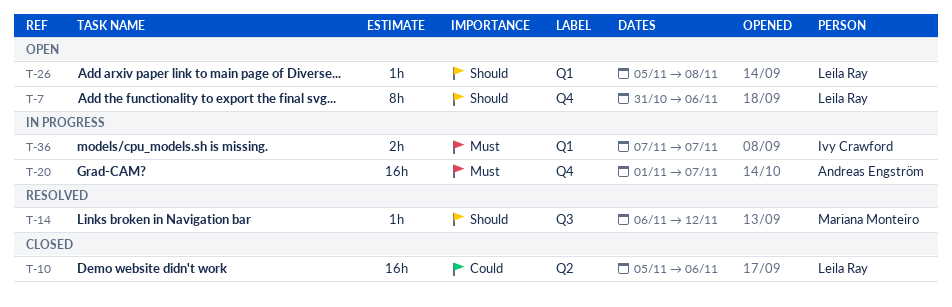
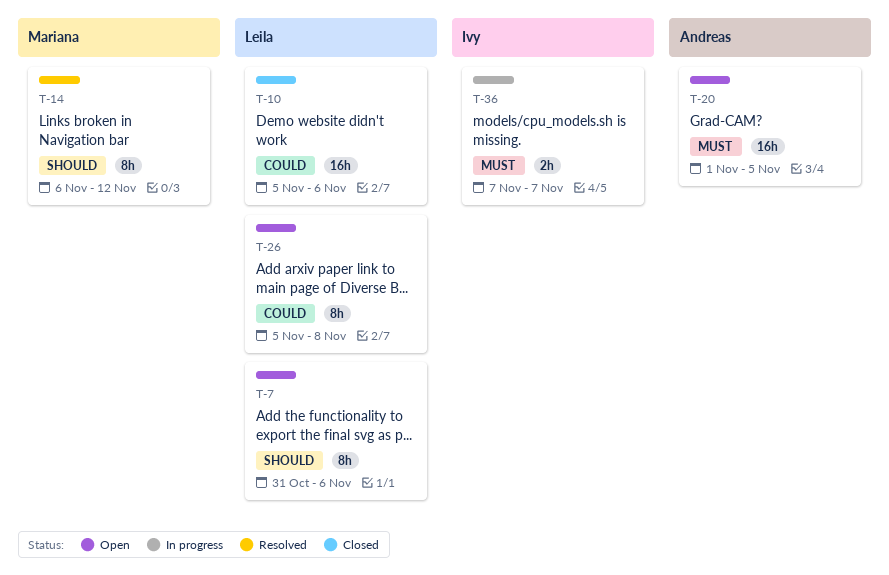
T-14, estimate: 1h -> 8h
T-20, status: In progress -> Open
T-20, due: Nov 7 -> Nov 5
T-26, priority: Should -> Could
T-26, estimate: 1h -> 8h

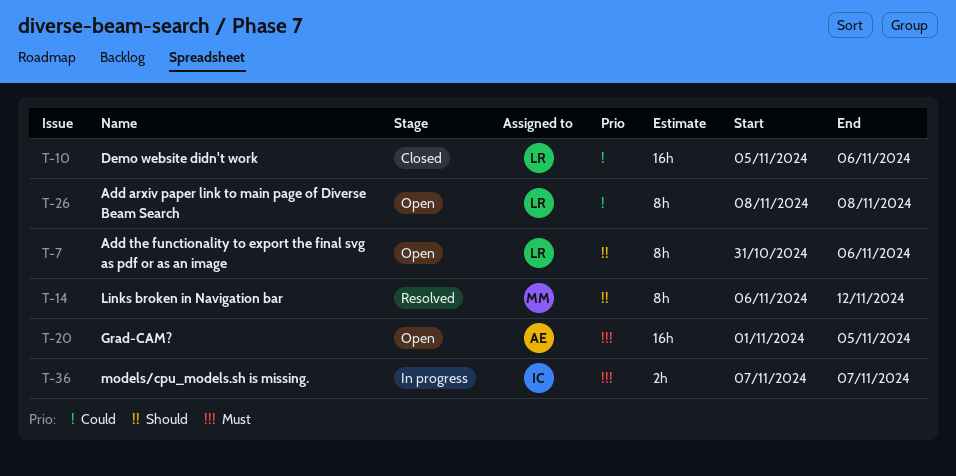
T-26, start: Nov 5 -> Nov 8

